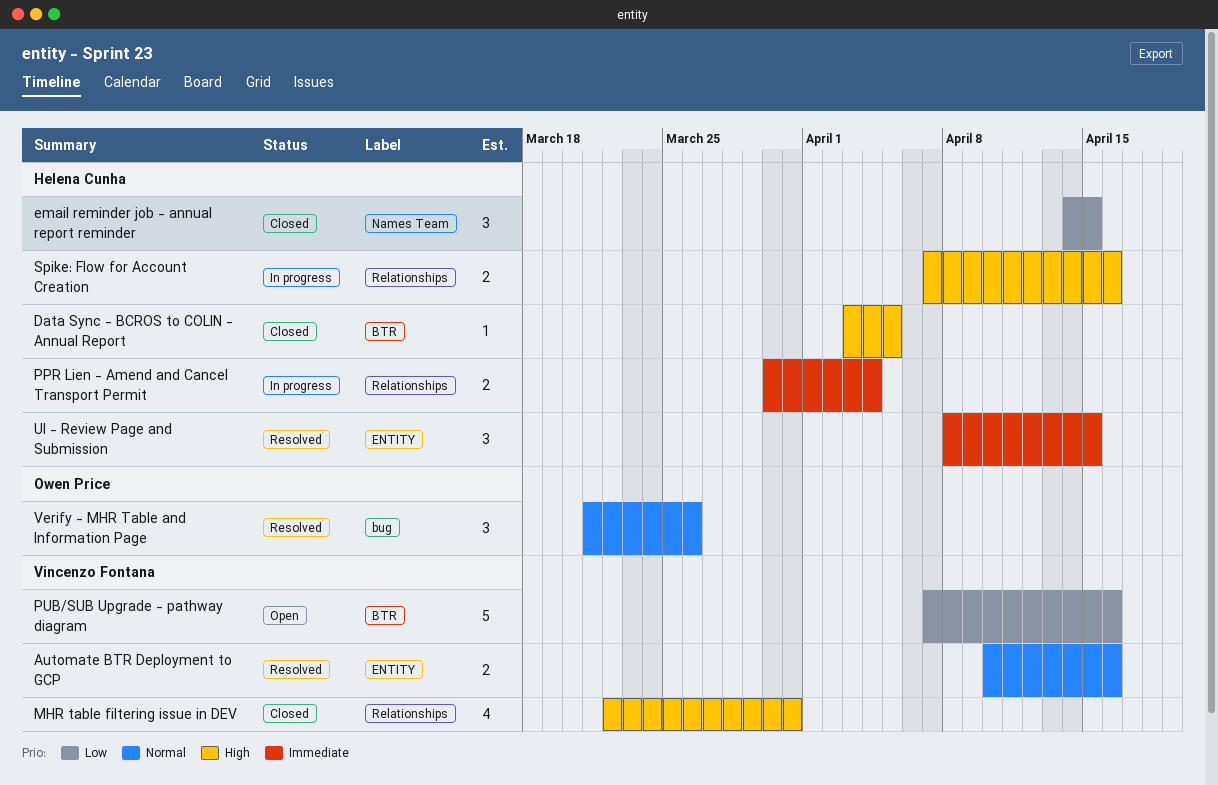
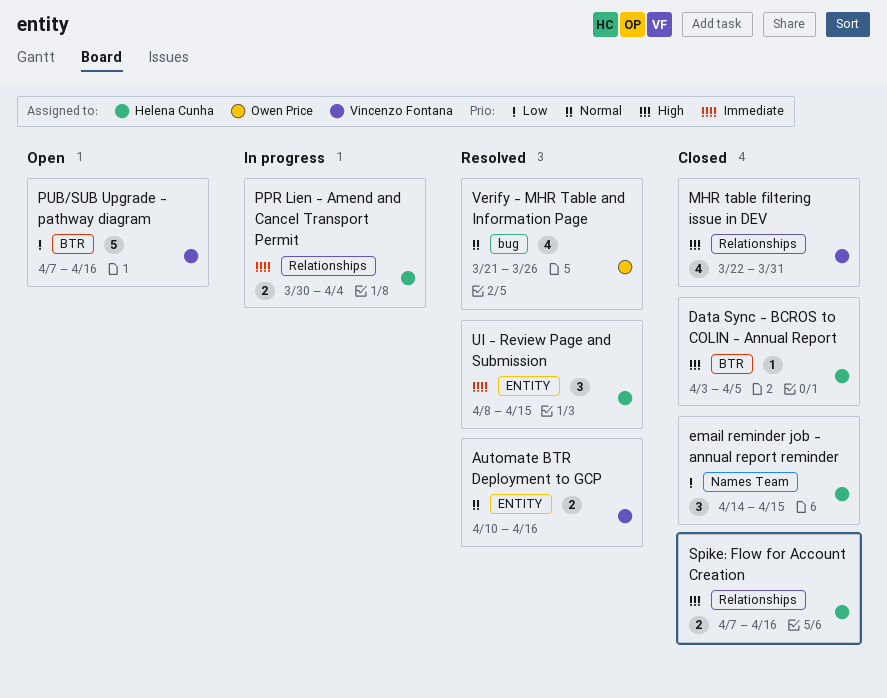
Spike: Flow for Account Creation, status: In progress -> Closed
Verify - MHR Table and Information Page, estimate: 3 -> 4

